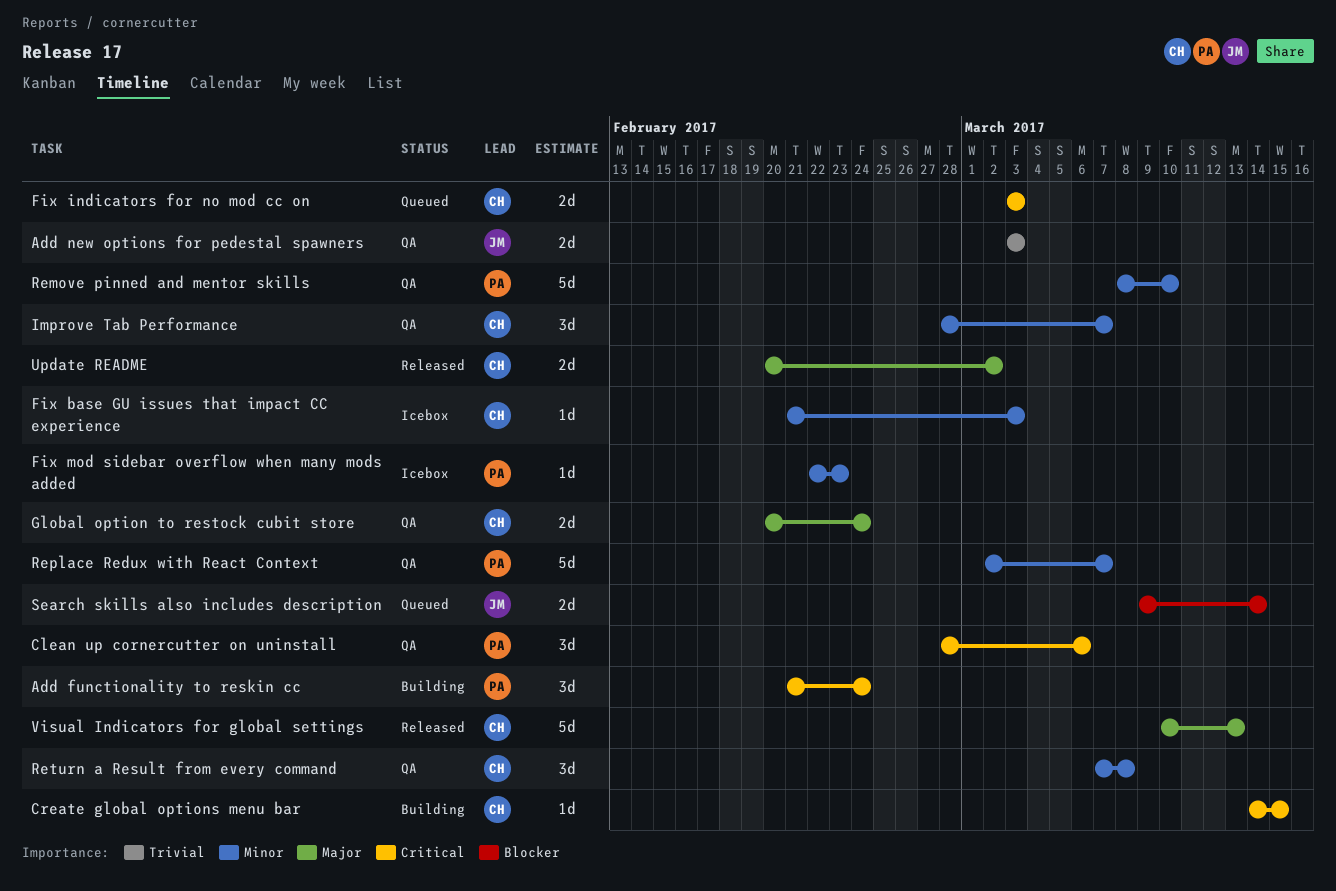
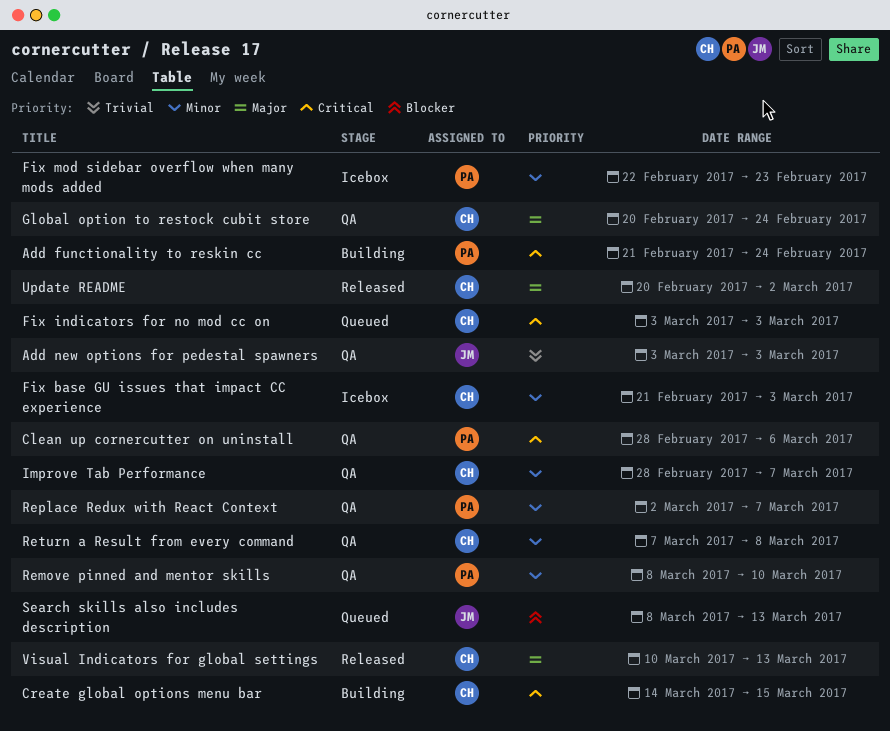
Search skills also includes description, start: Mar 9 -> Mar 8
Search skills also includes description, due: Mar 14 -> Mar 13

